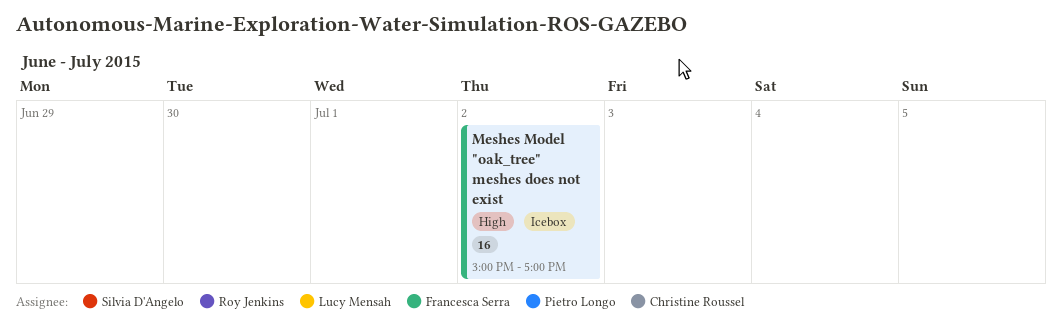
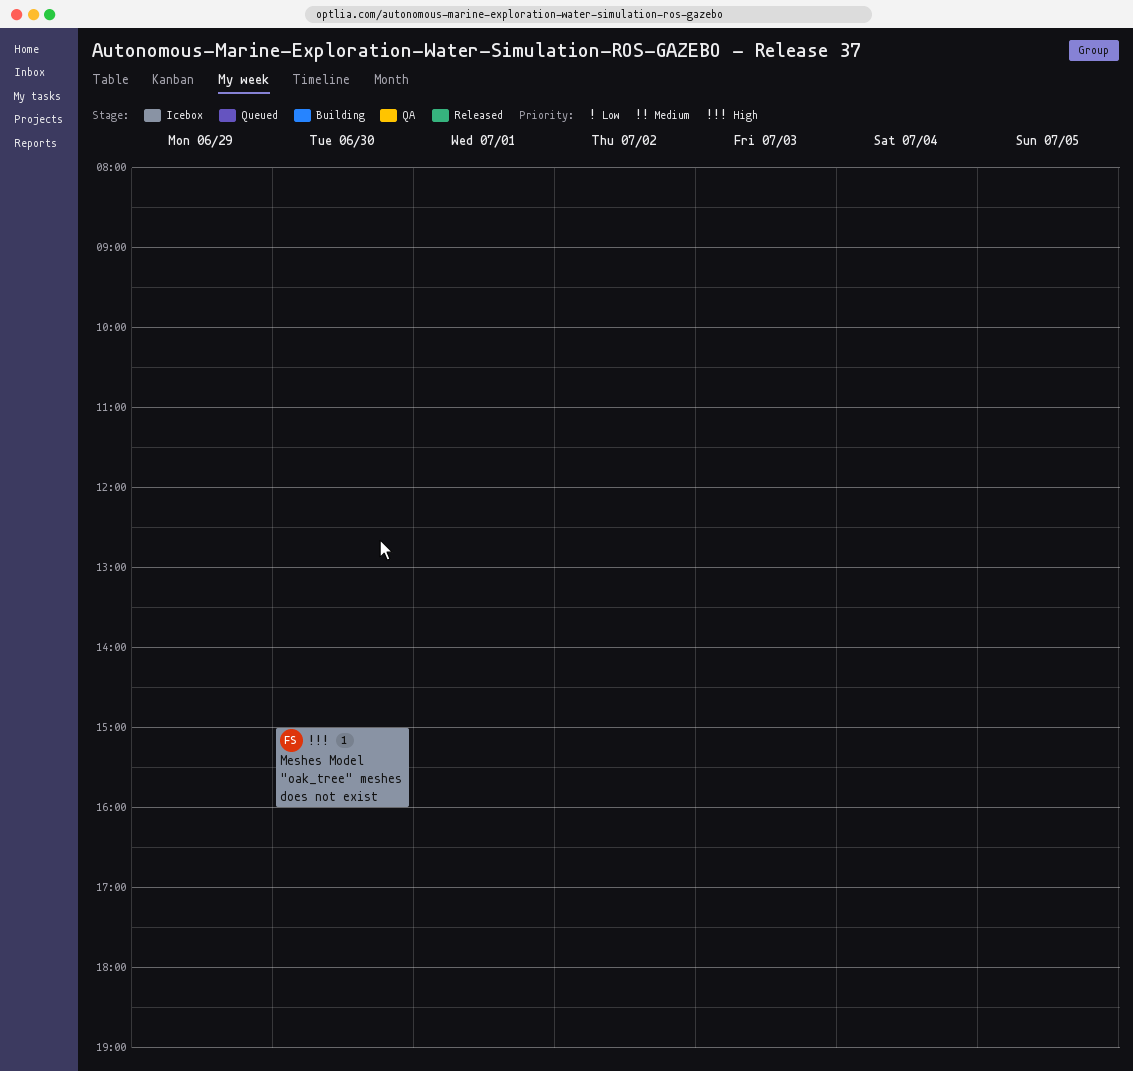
Meshes Model "oak_tree" meshes does not exist, estimate: 16 -> 1
Meshes Model "oak_tree" meshes does not exist, day: Jul 2 -> Jun 30
Meshes Model "oak_tree" meshes does not exist, ends: 17:00 -> 16:00

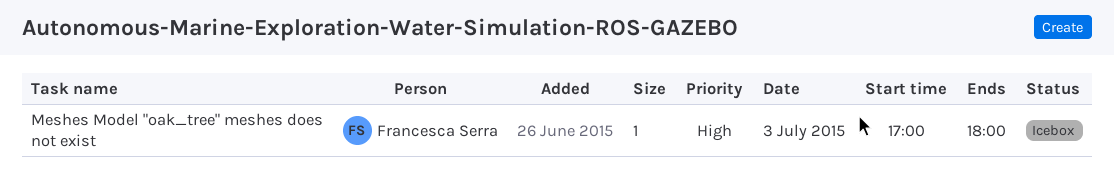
Meshes Model "oak_tree" meshes does not exist, day: Jun 30 -> Jul 3
Meshes Model "oak_tree" meshes does not exist, begins: 15:00 -> 17:00
Meshes Model "oak_tree" meshes does not exist, ends: 16:00 -> 18:00

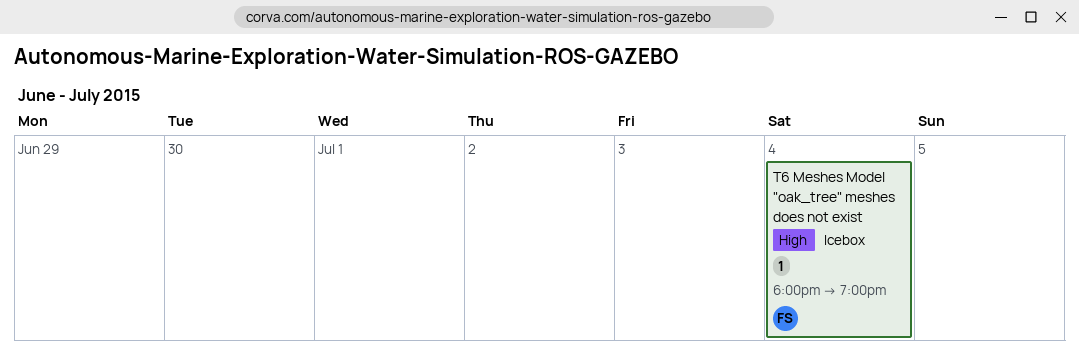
Meshes Model "oak_tree" meshes does not exist, day: Jul 3 -> Jul 4
Meshes Model "oak_tree" meshes does not exist, begins: 17:00 -> 18:00
Meshes Model "oak_tree" meshes does not exist, ends: 18:00 -> 19:00

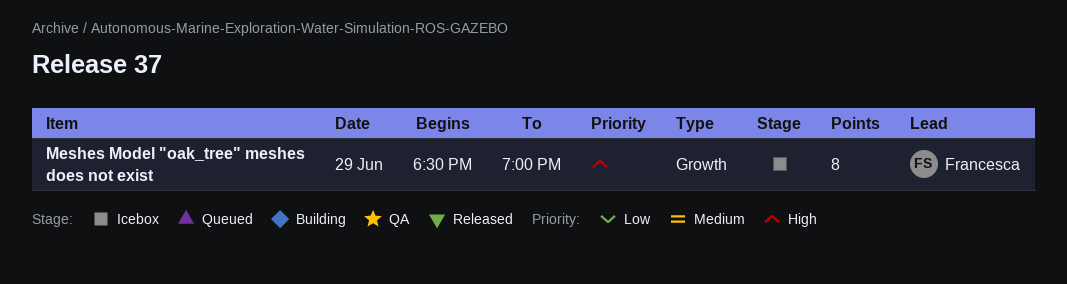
Meshes Model "oak_tree" meshes does not exist, estimate: 1 -> 8
Meshes Model "oak_tree" meshes does not exist, day: Jul 4 -> Jun 29
Meshes Model "oak_tree" meshes does not exist, begins: 18:00 -> 18:30

